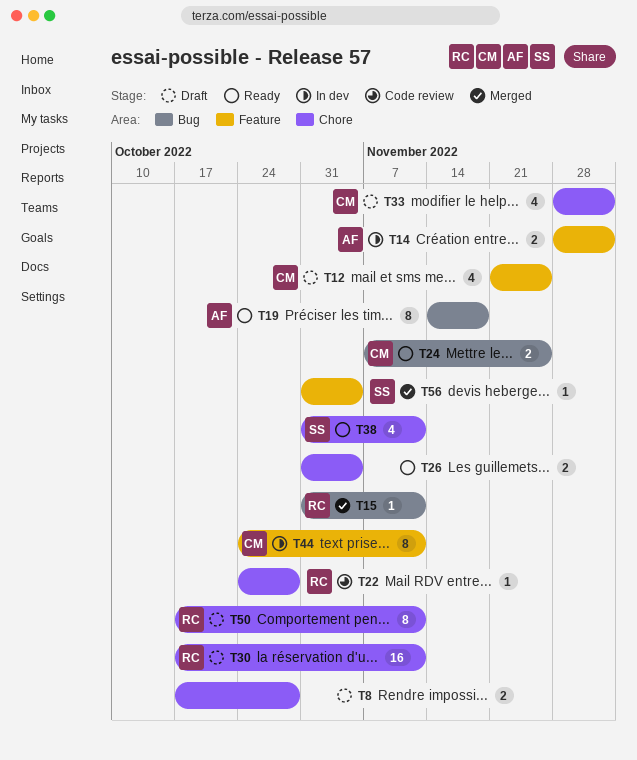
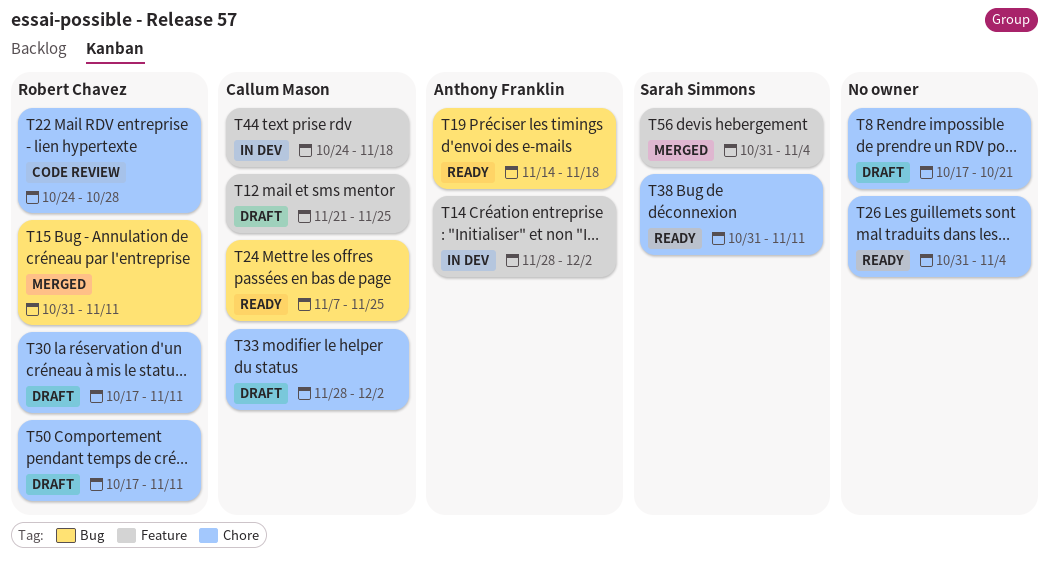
T8, due: Oct 28 -> Oct 21
T44, due: Nov 11 -> Nov 18

